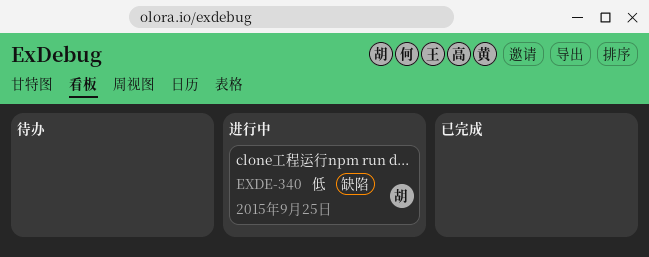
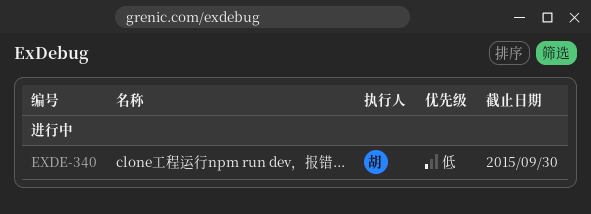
EXDE-340, due: Sep 25 -> Sep 30

